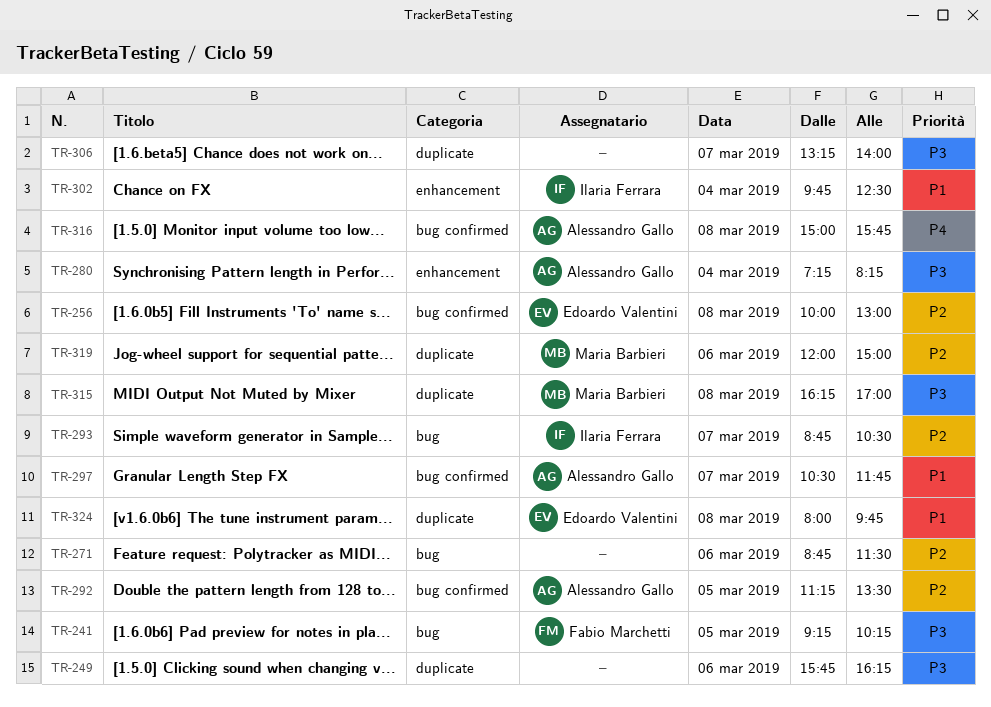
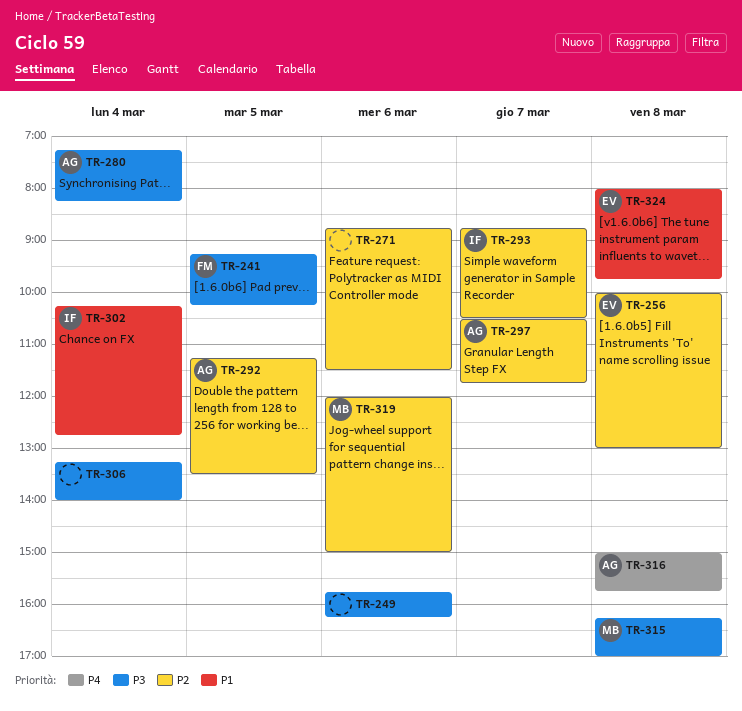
TR-297, priority: P1 -> P2
TR-302, begins: 09:45 -> 10:15
TR-302, ends: 12:30 -> 12:45
TR-306, day: Mar 7 -> Mar 4

